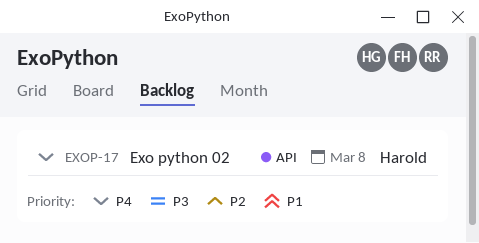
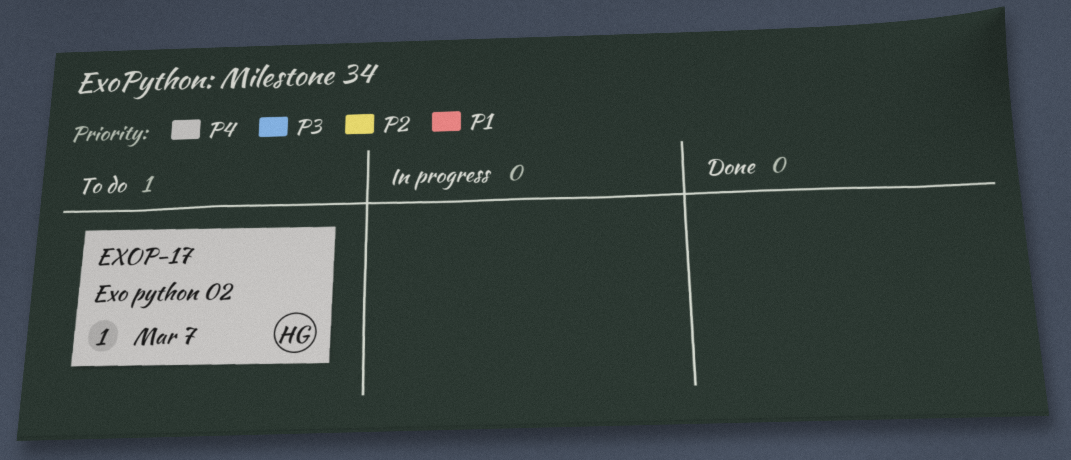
EXOP-17, due: Mar 8 -> Mar 7

